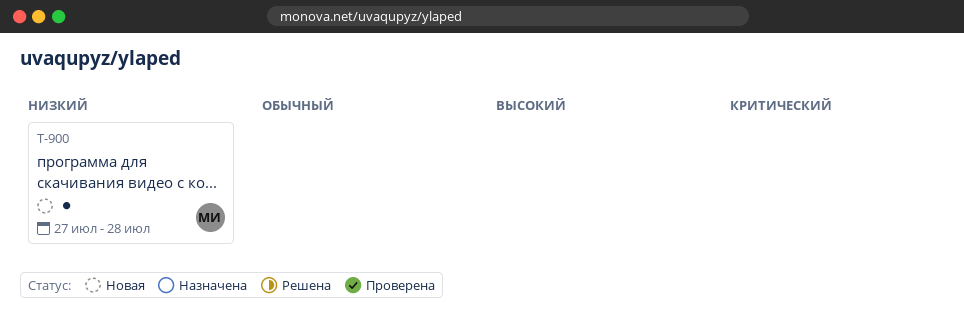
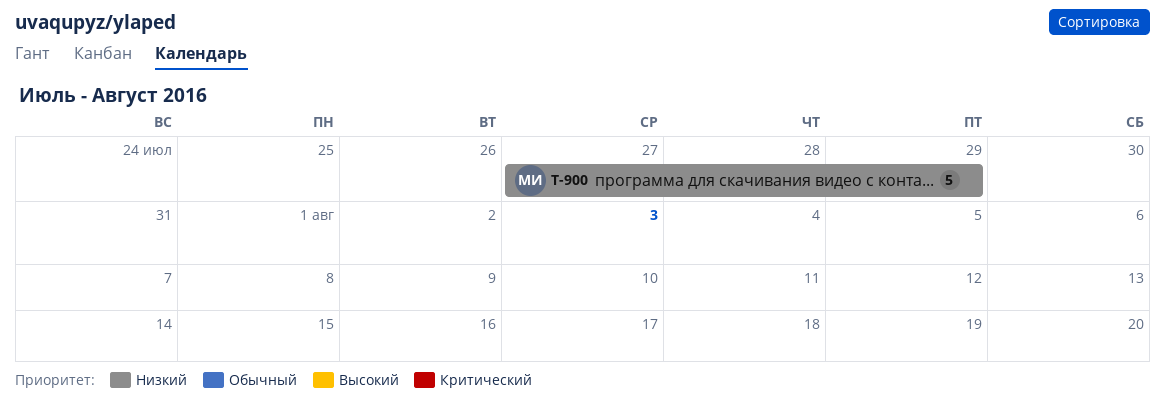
T-900, estimate: 1 -> 5
T-900, due: Jul 28 -> Jul 29

